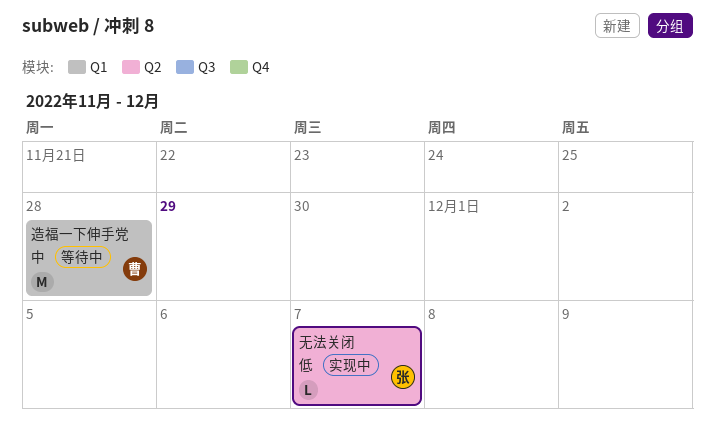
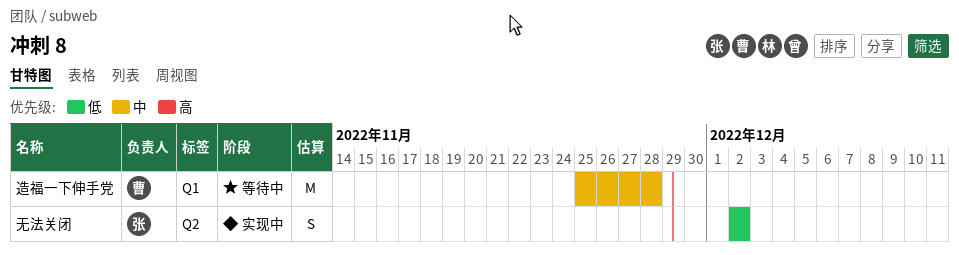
无法关闭, estimate: L -> S
无法关闭, due: Dec 7 -> Dec 2

